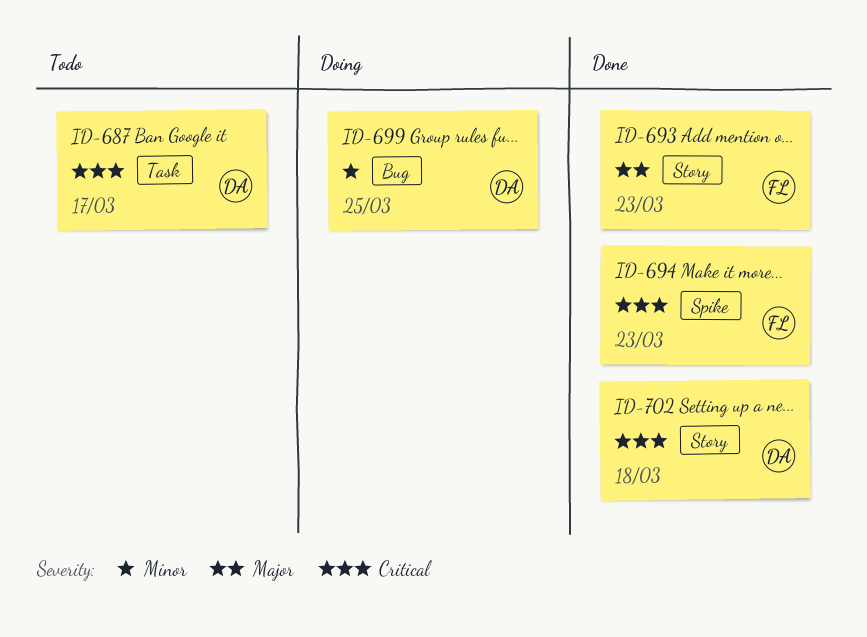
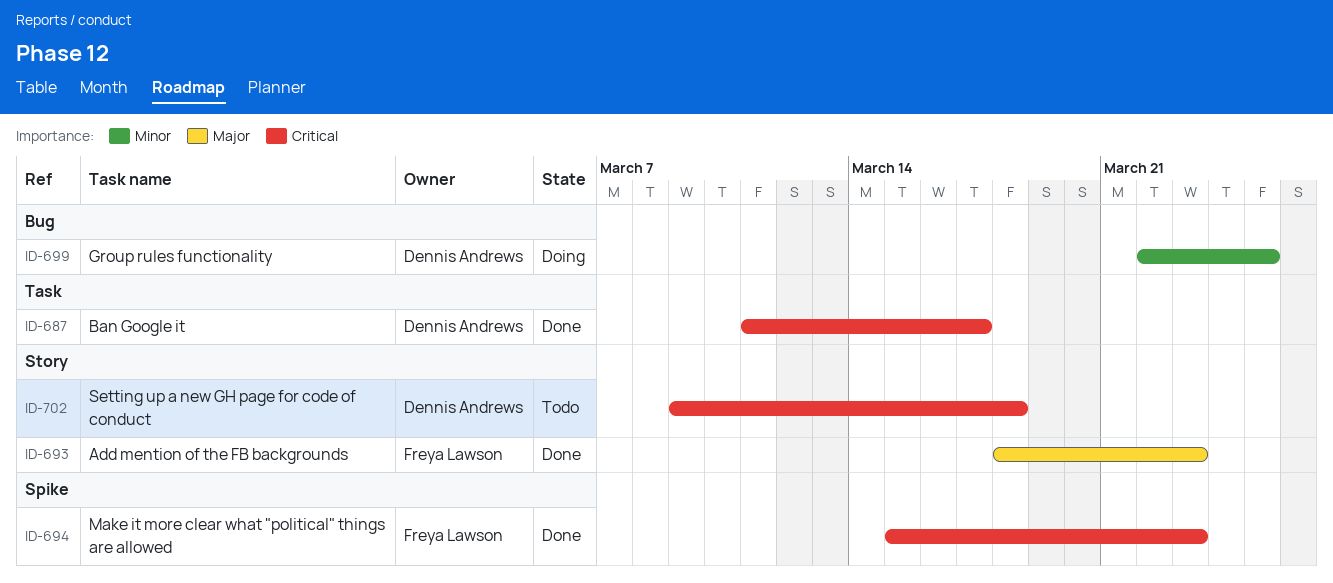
ID-687, status: Todo -> Done
ID-702, status: Done -> Todo

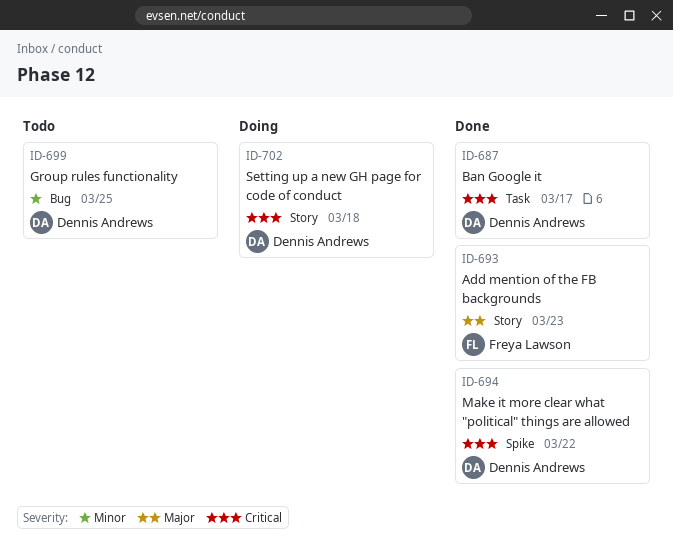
ID-694, owner: Freya Lawson -> Dennis Andrews
ID-694, due: Mar 23 -> Mar 22
ID-699, status: Doing -> Todo
ID-702, status: Todo -> Doing

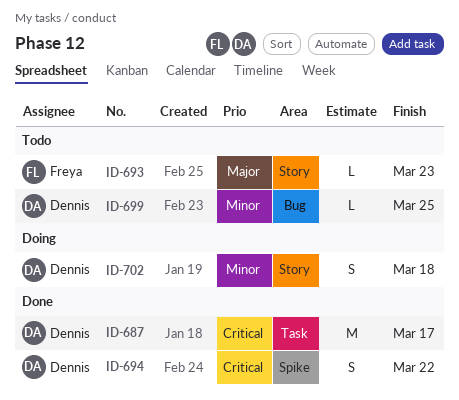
ID-693, status: Done -> Todo
ID-702, priority: Critical -> Minor

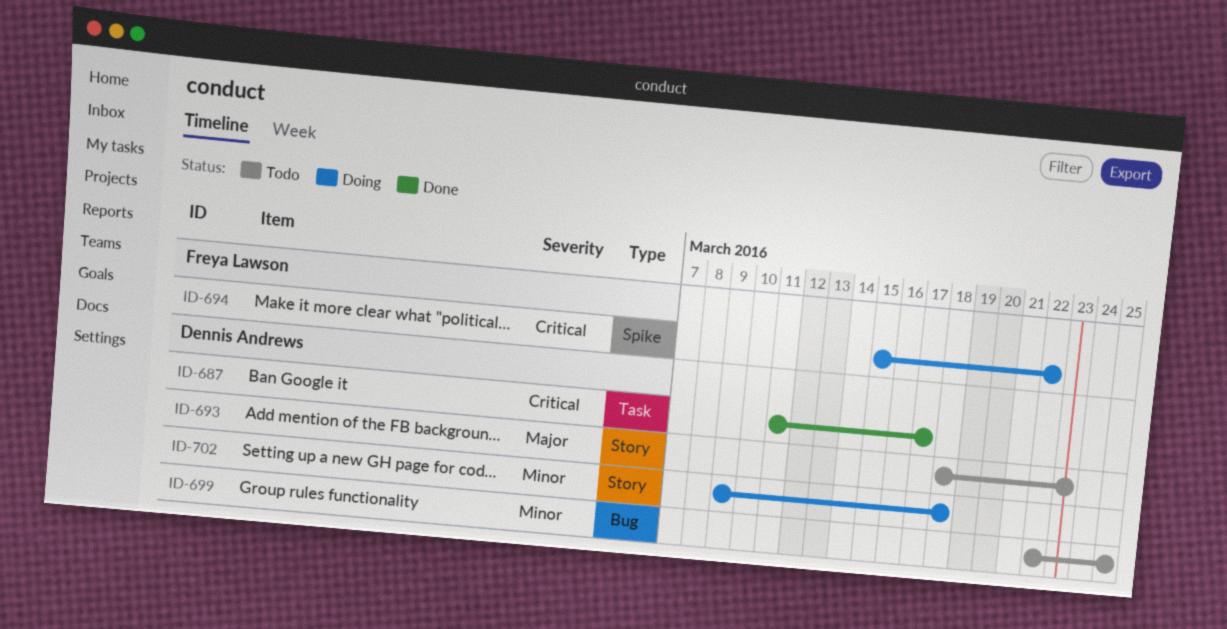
ID-693, owner: Freya Lawson -> Dennis Andrews
ID-694, status: Done -> Doing
ID-694, owner: Dennis Andrews -> Freya Lawson

